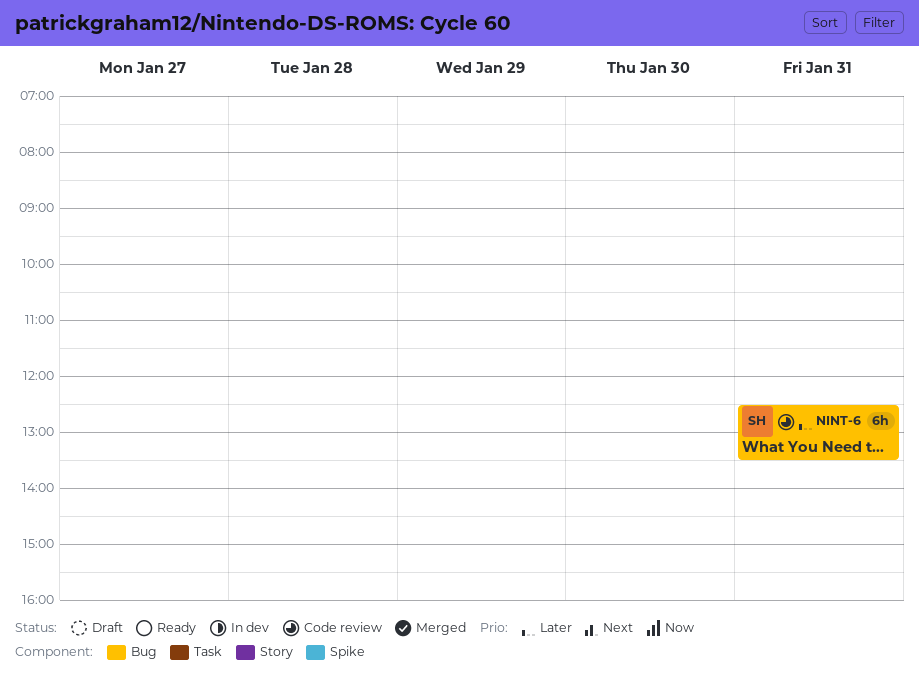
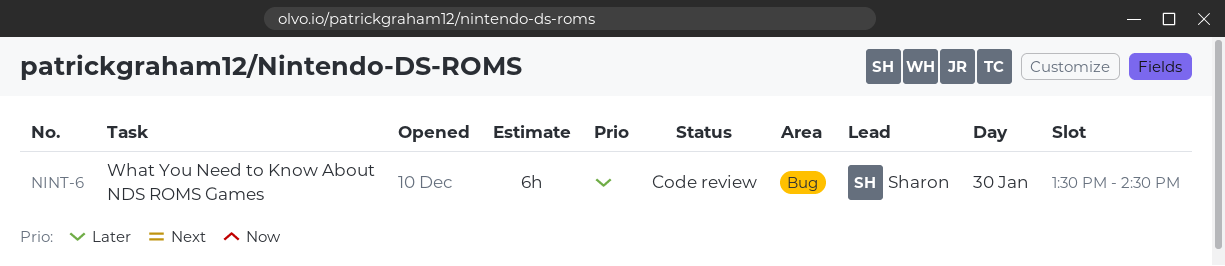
NINT-6, day: Jan 31 -> Jan 30
NINT-6, begins: 12:30 -> 13:30
NINT-6, ends: 13:30 -> 14:30

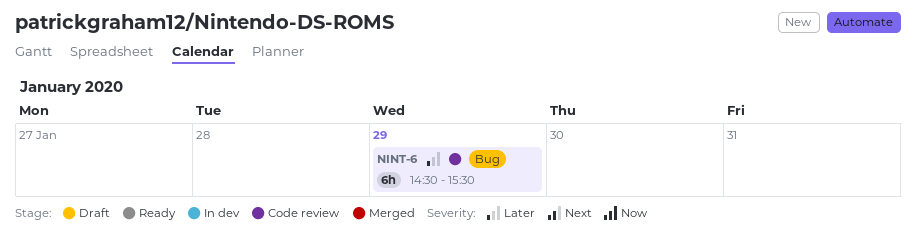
NINT-6, day: Jan 30 -> Jan 29
NINT-6, begins: 13:30 -> 14:30
NINT-6, ends: 14:30 -> 15:30

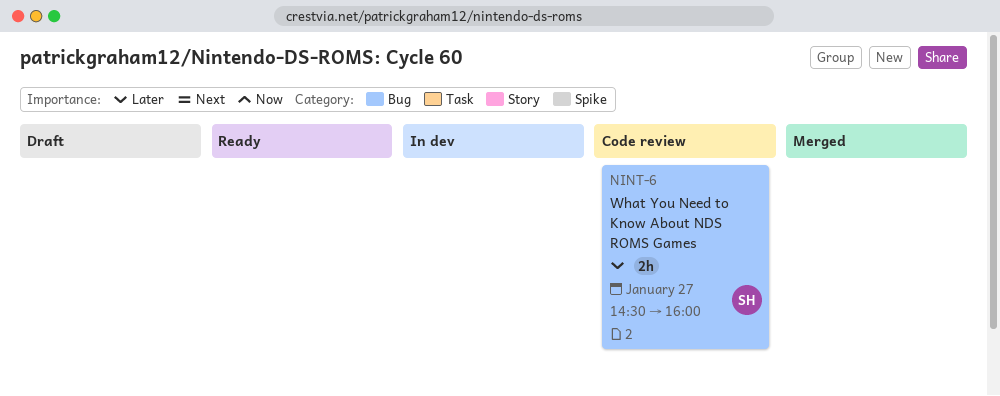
NINT-6, estimate: 6h -> 2h
NINT-6, day: Jan 29 -> Jan 27
NINT-6, ends: 15:30 -> 16:00

